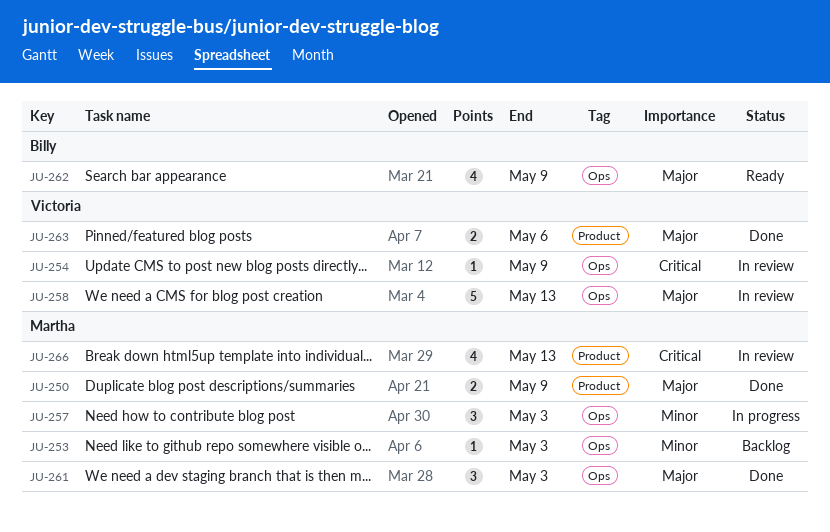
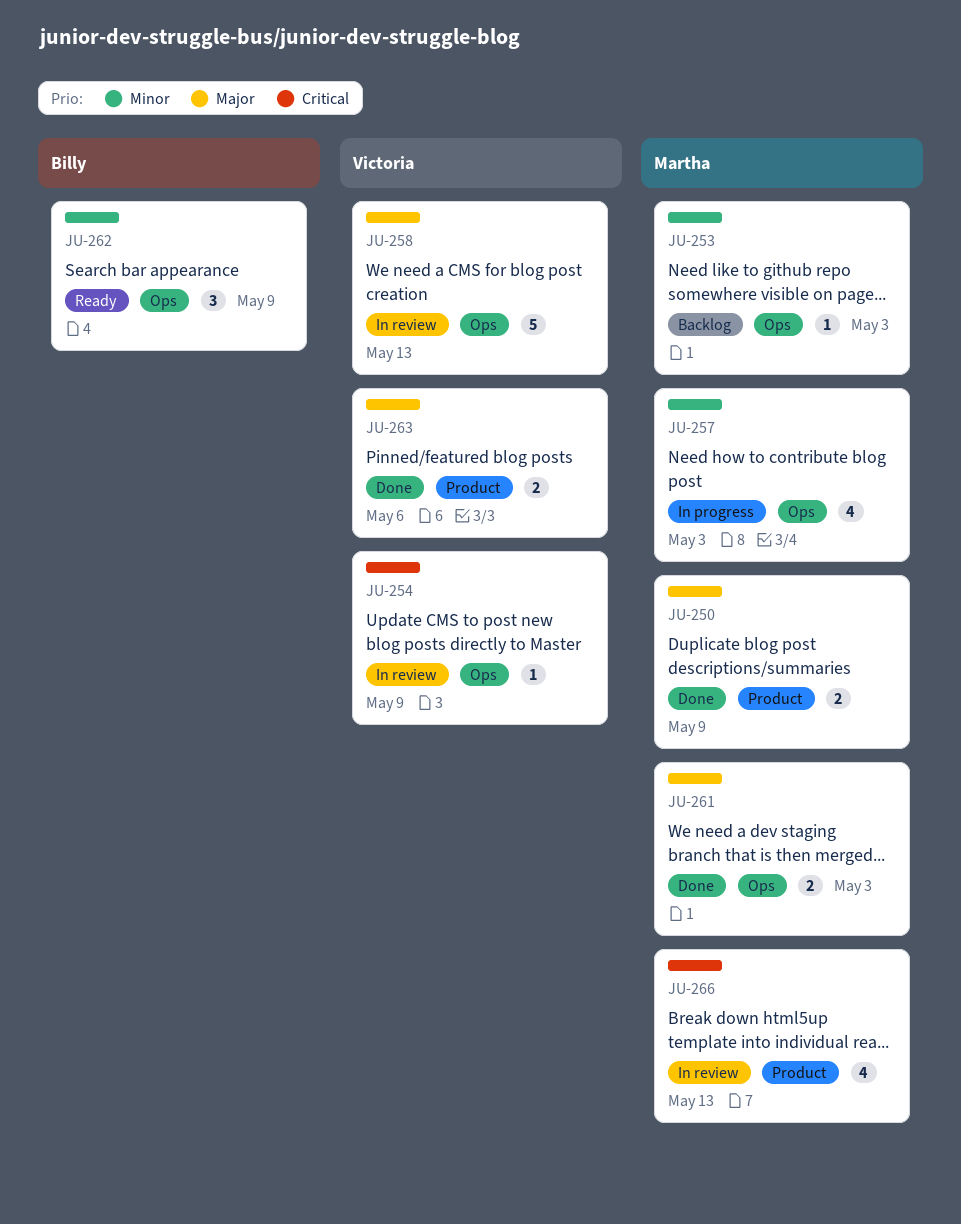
JU-257, estimate: 3 -> 4
JU-261, estimate: 3 -> 2
JU-262, priority: Major -> Minor
JU-262, estimate: 4 -> 3

